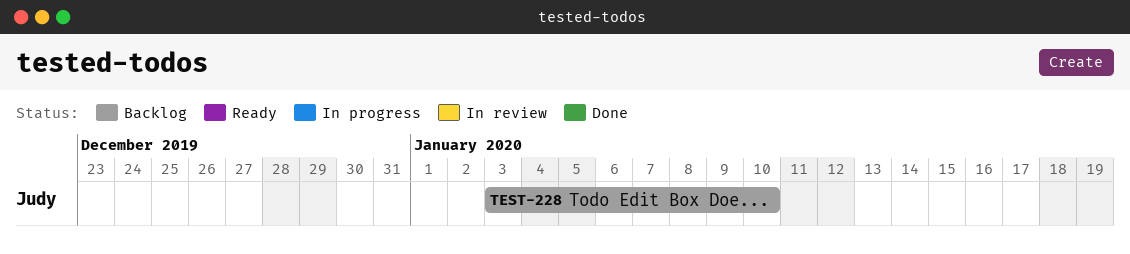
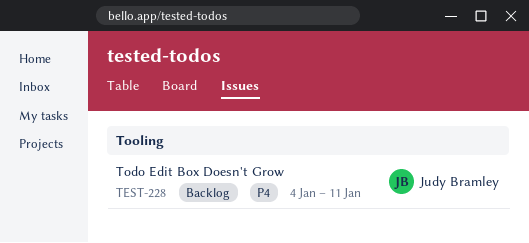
TEST-228, start: Jan 3 -> Jan 4
TEST-228, due: Jan 10 -> Jan 11

